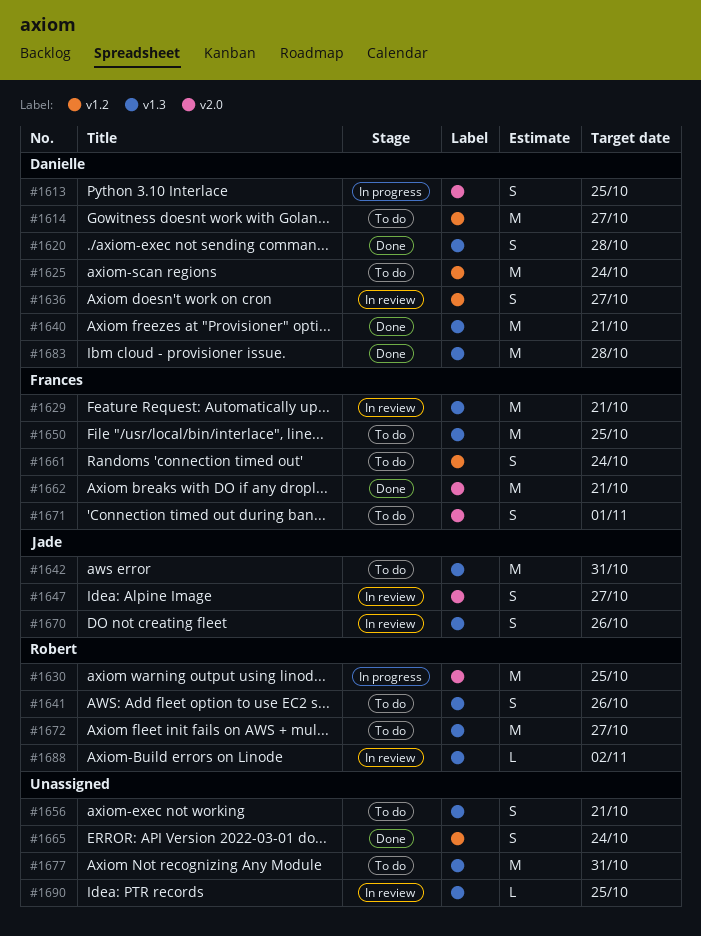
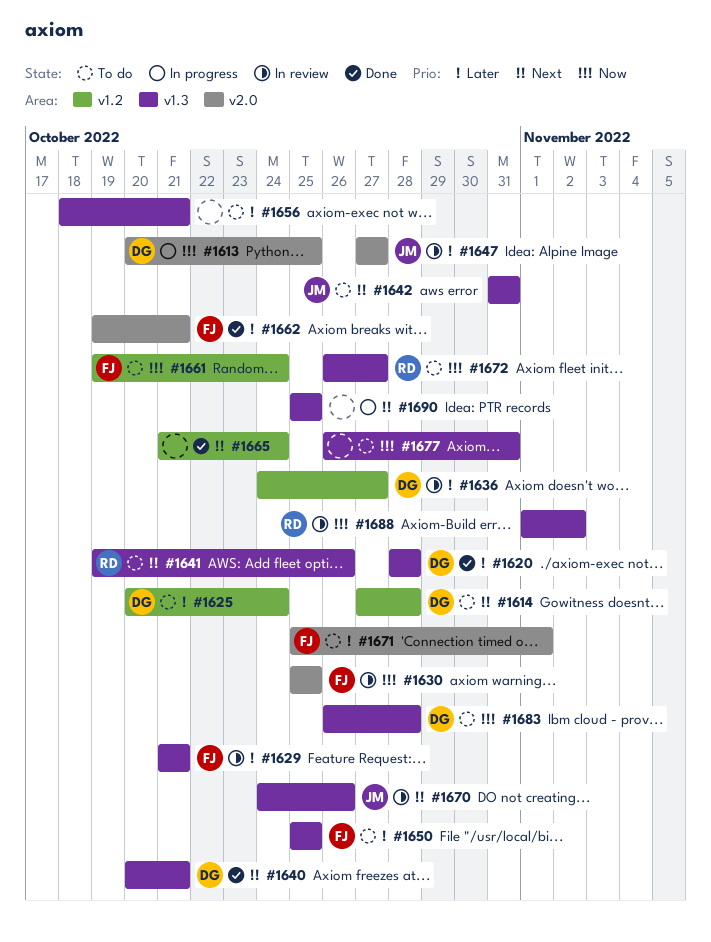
#1614, due: Oct 27 -> Oct 28
#1630, status: In progress -> In review
#1630, owner: Robert -> Frances
#1683, status: Done -> To do
#1690, status: In review -> In progress

